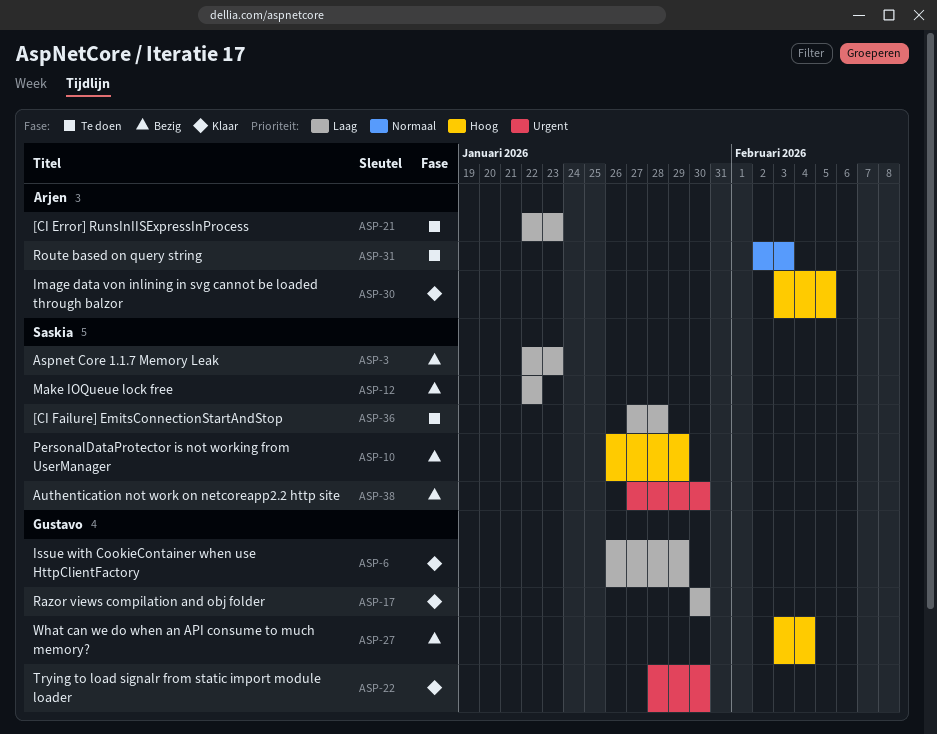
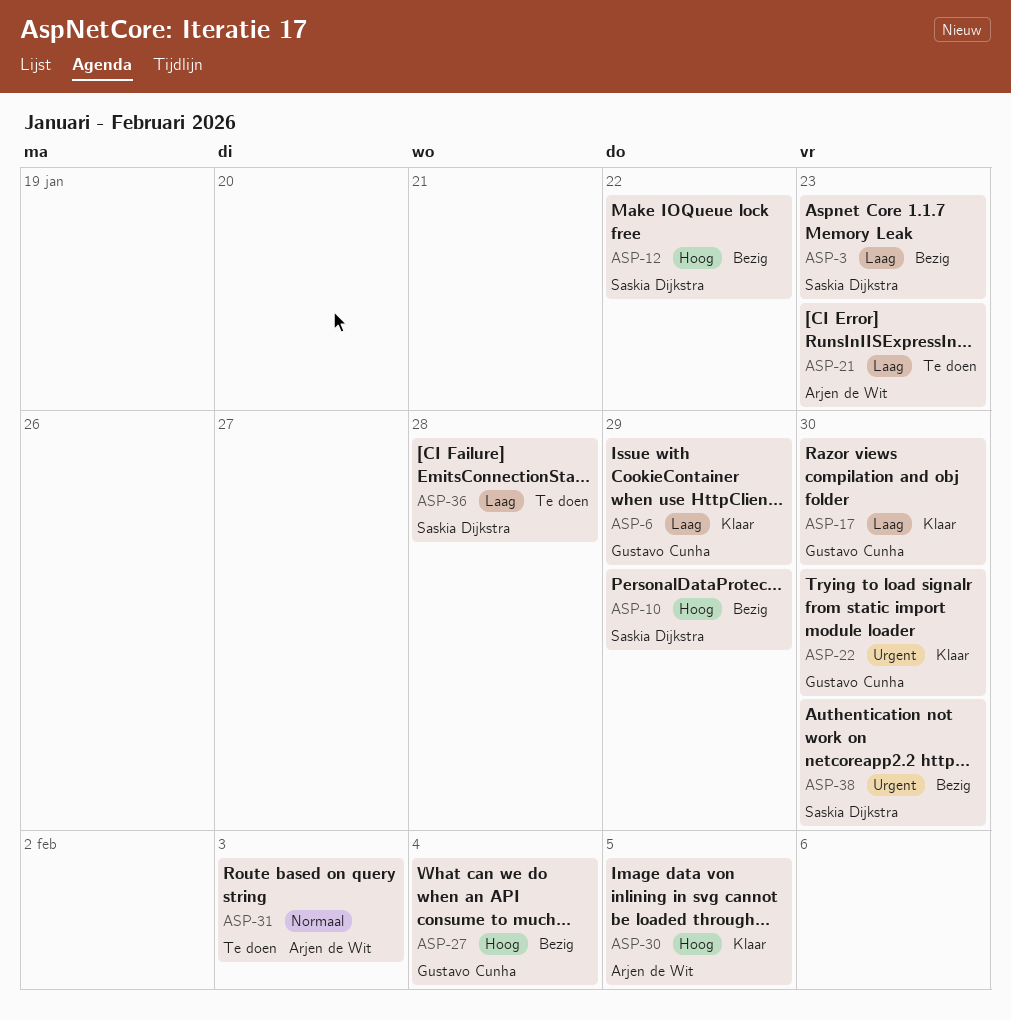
ASP-12, priority: Laag -> Hoog

